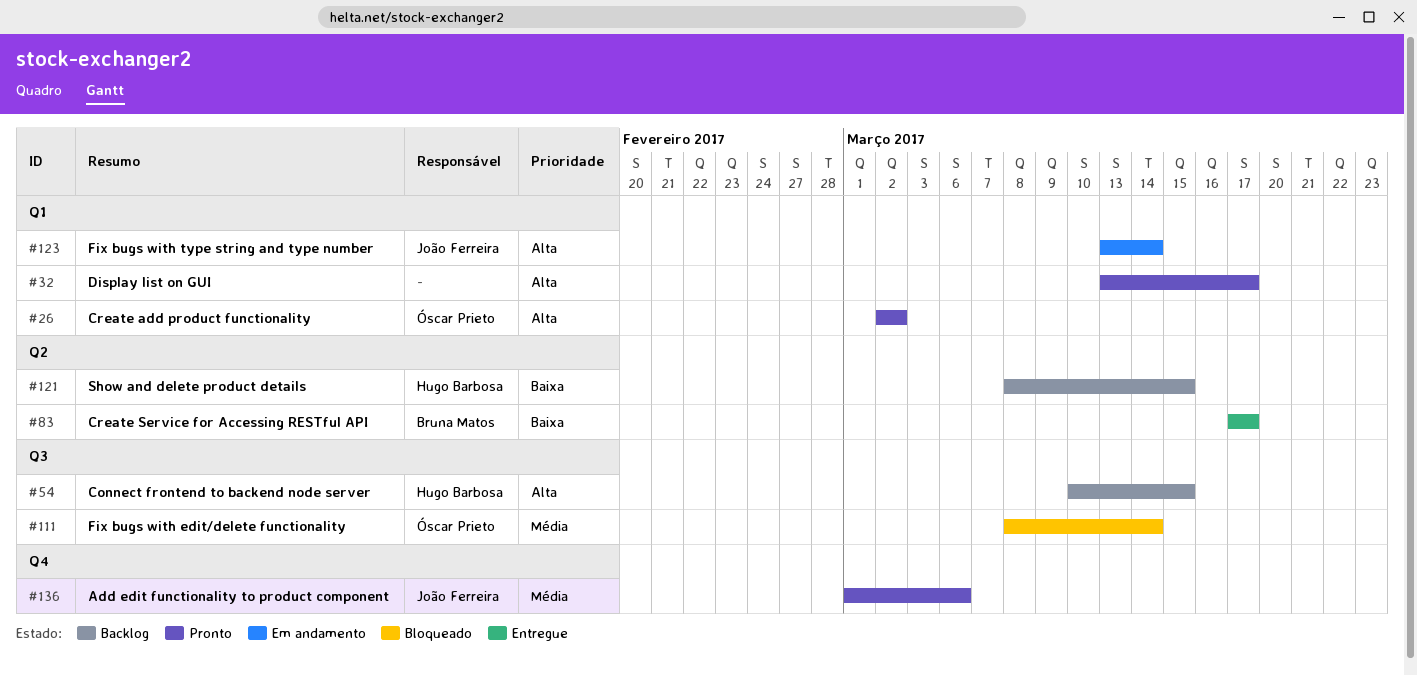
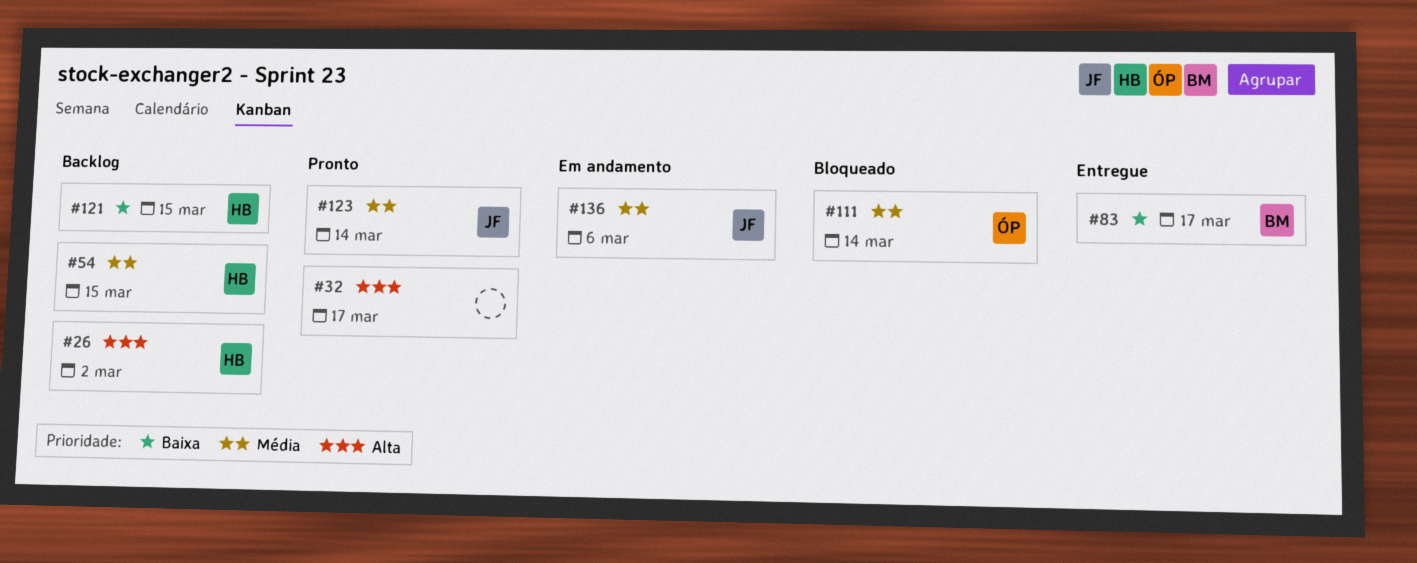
#26, status: Pronto -> Backlog
#26, owner: Óscar Prieto -> Hugo Barbosa
#54, priority: Alta -> Média
#123, status: Em andamento -> Pronto
#123, priority: Alta -> Média
#136, status: Pronto -> Em andamento

